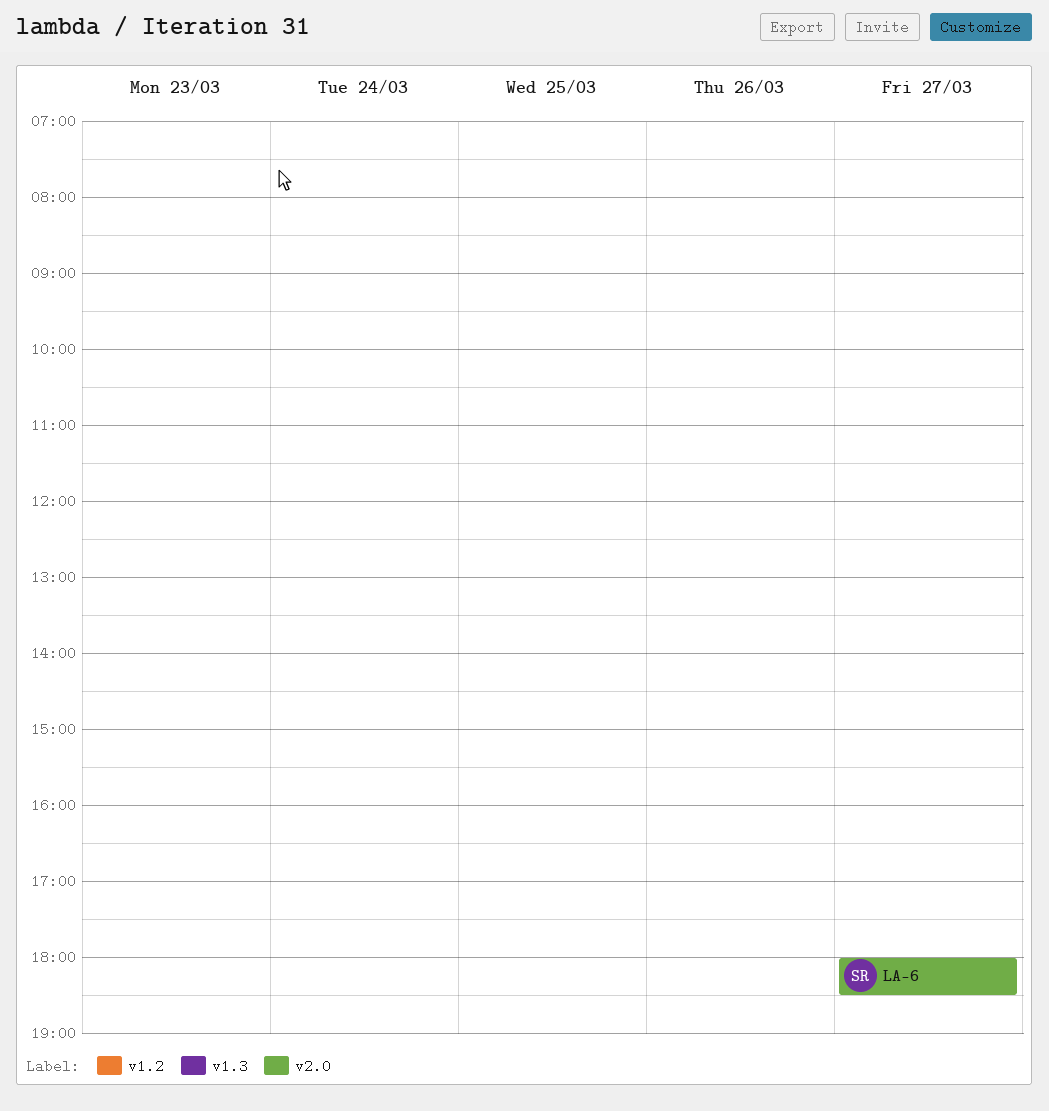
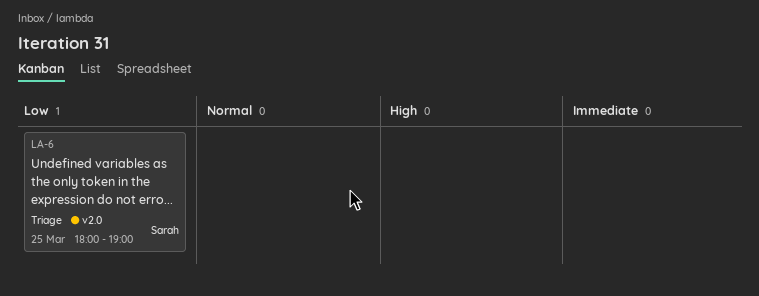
LA-6, day: Mar 27 -> Mar 25
LA-6, ends: 18:30 -> 19:00

